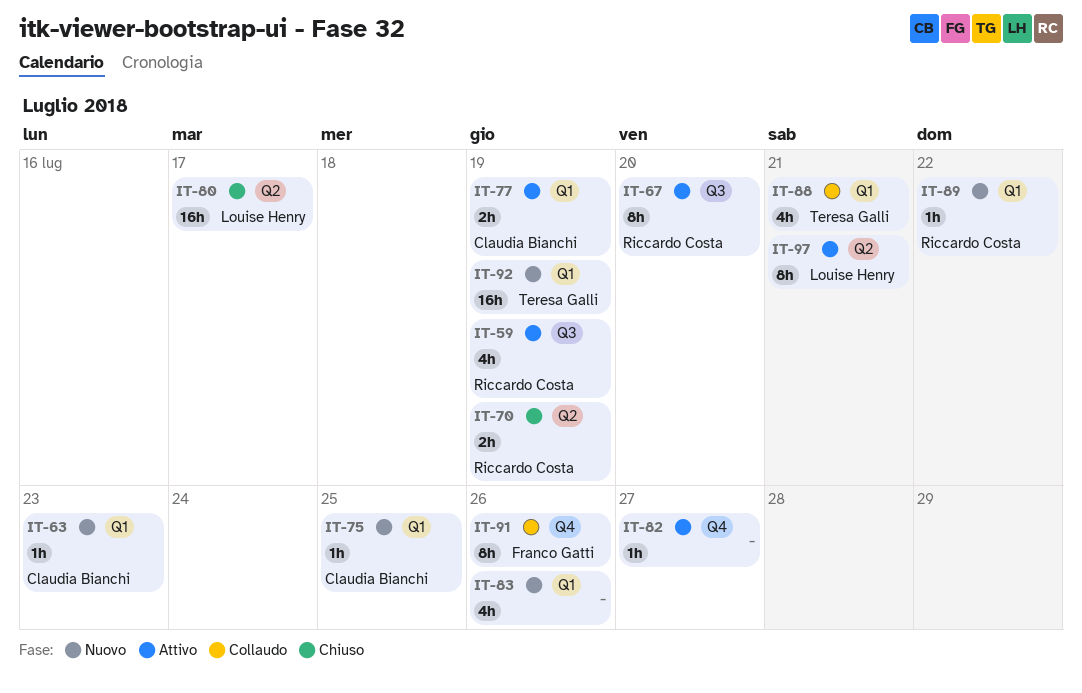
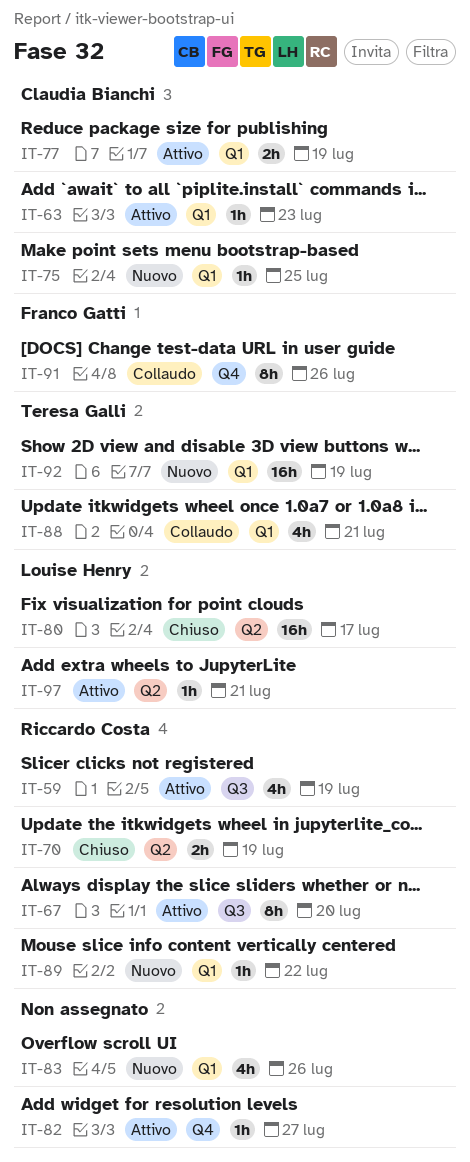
IT-63, status: Nuovo -> Attivo
IT-97, estimate: 8h -> 1h

